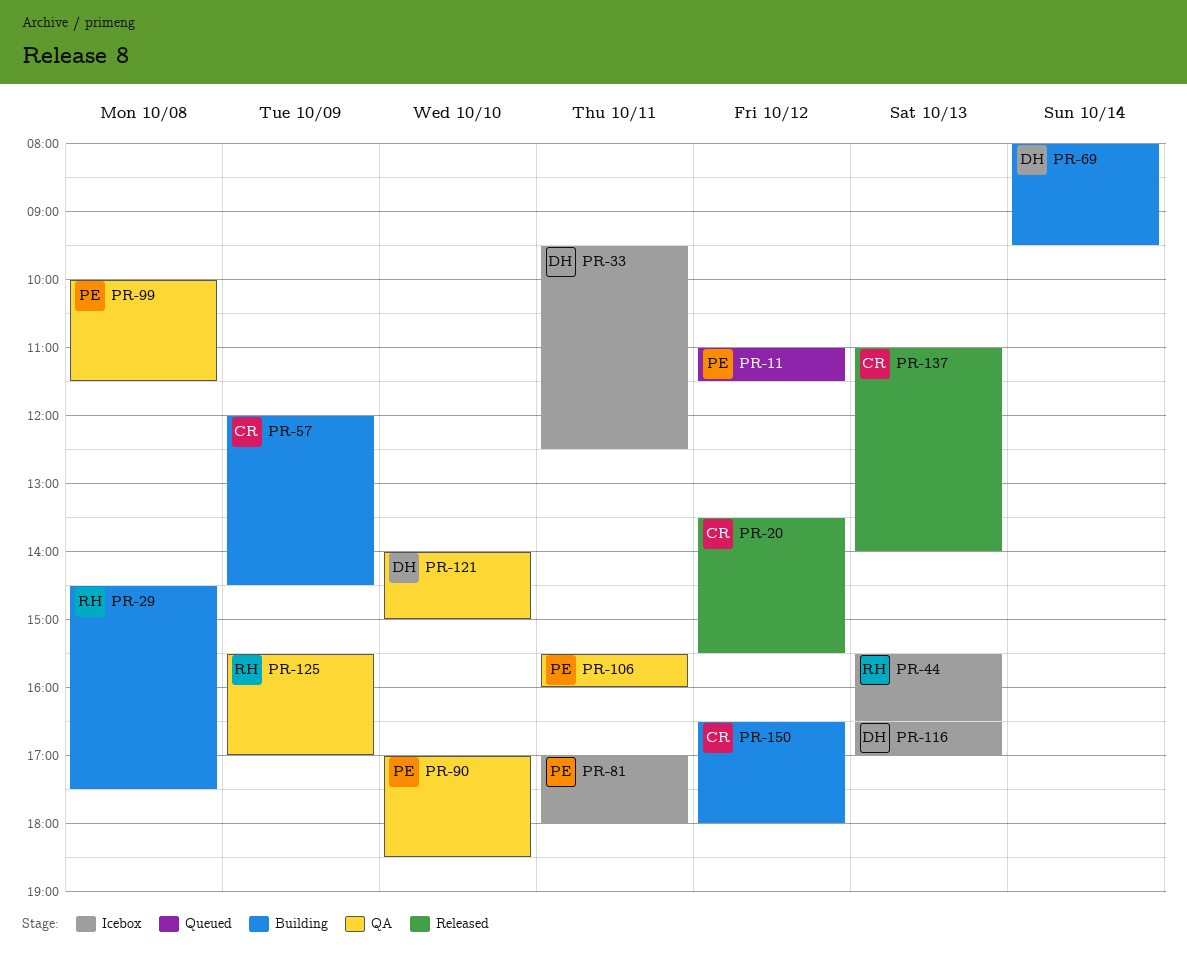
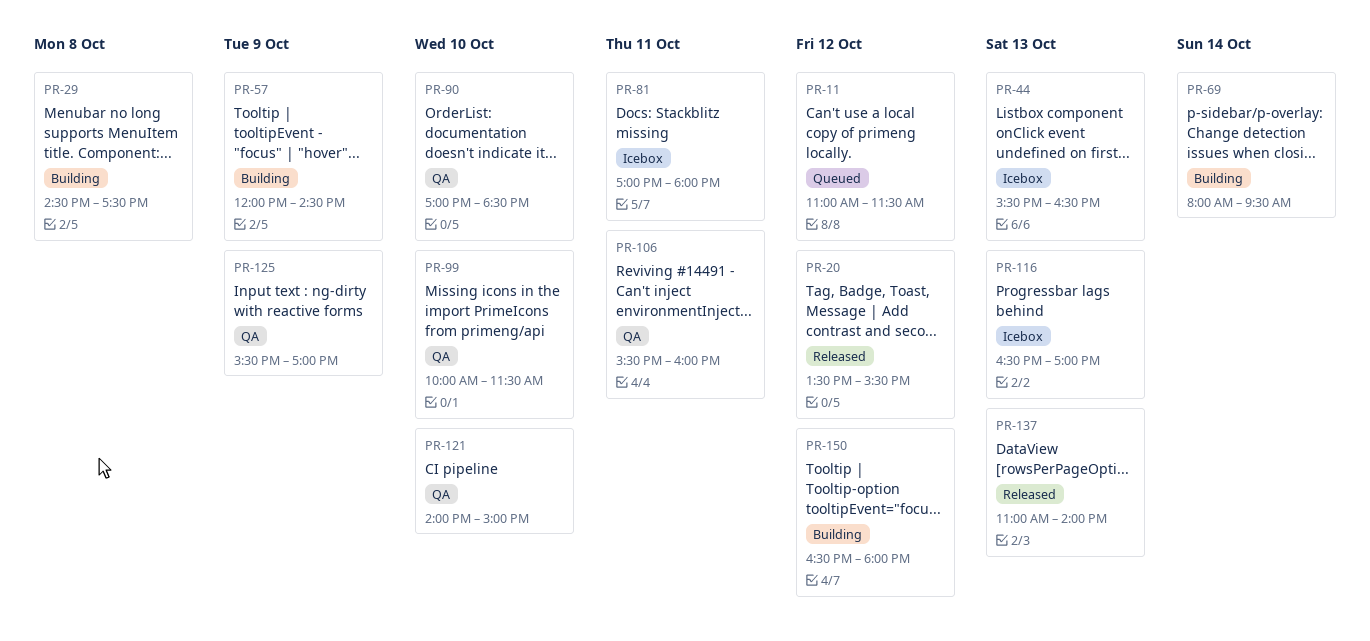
PR-33: present -> none
PR-99, day: Oct 8 -> Oct 10

